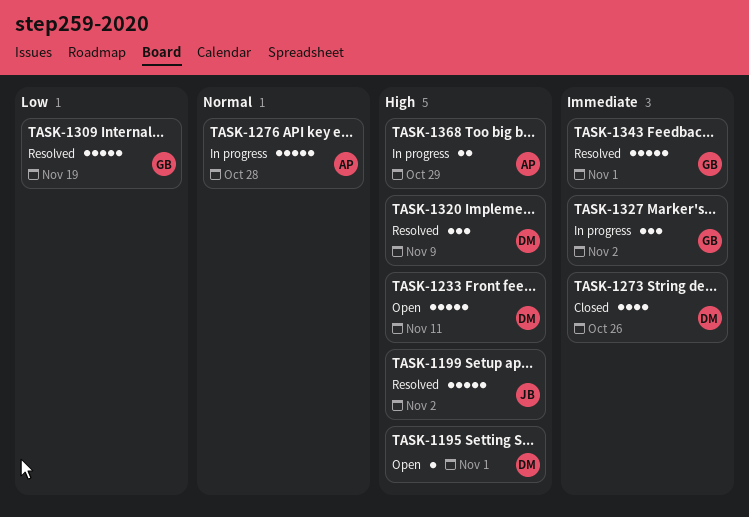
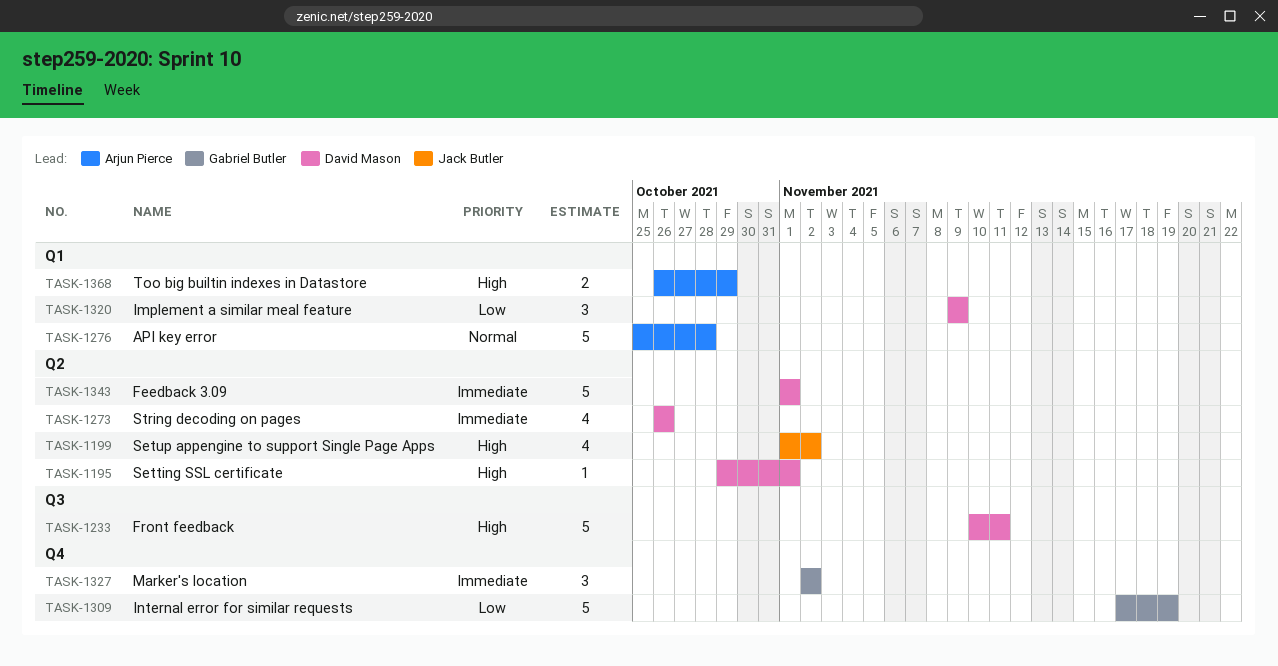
TASK-1199, estimate: 5 -> 4
TASK-1320, priority: High -> Low
TASK-1343, owner: Gabriel Butler -> David Mason

